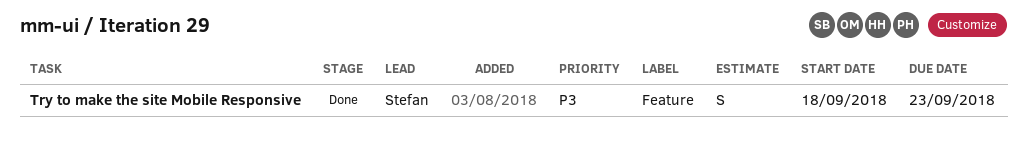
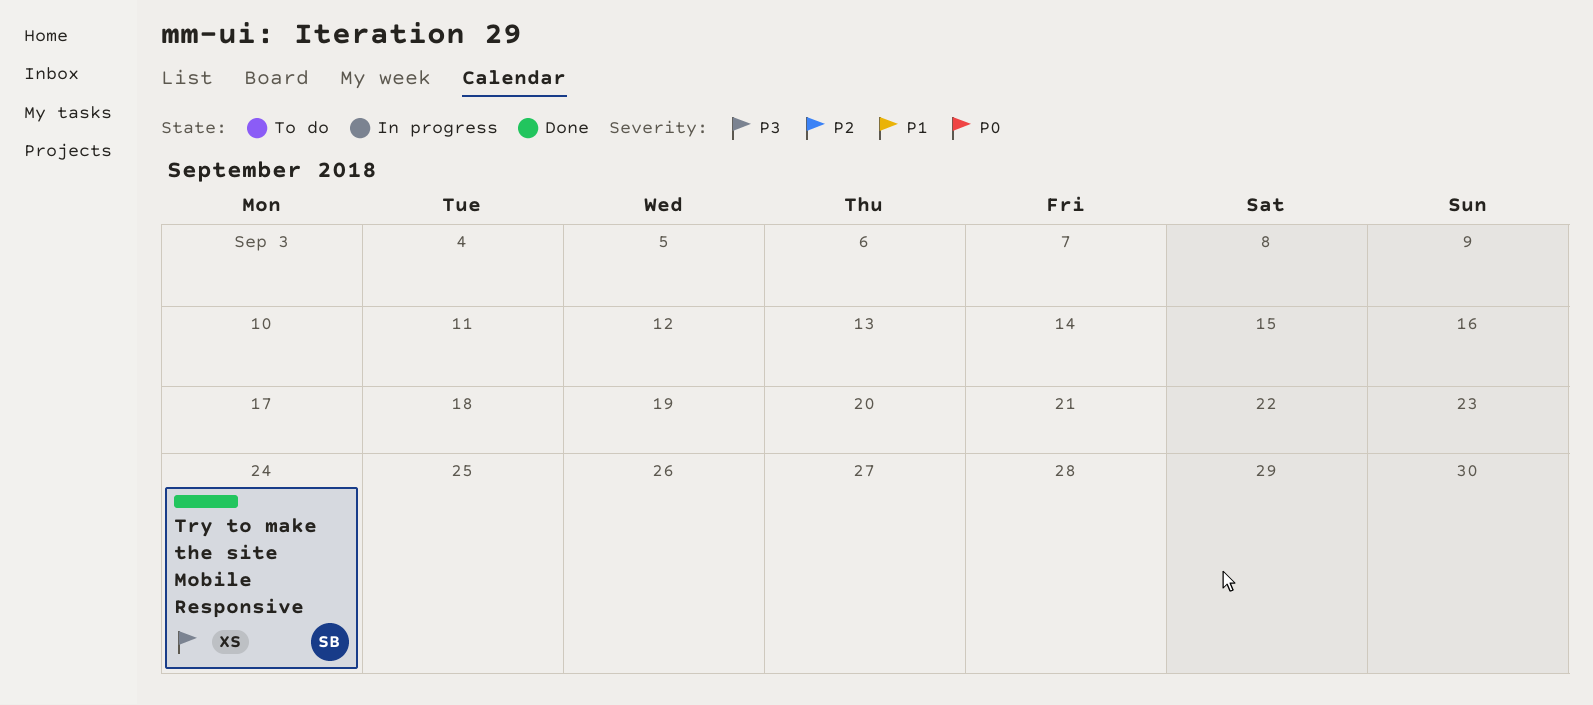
Try to make the site Mobile Responsive, estimate: S -> XS
Try to make the site Mobile Responsive, due: Sep 23 -> Sep 24

